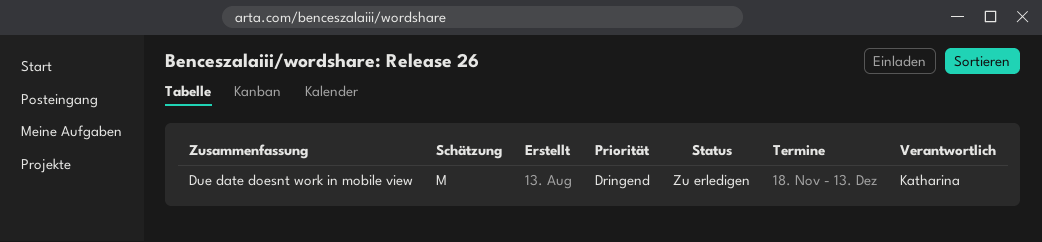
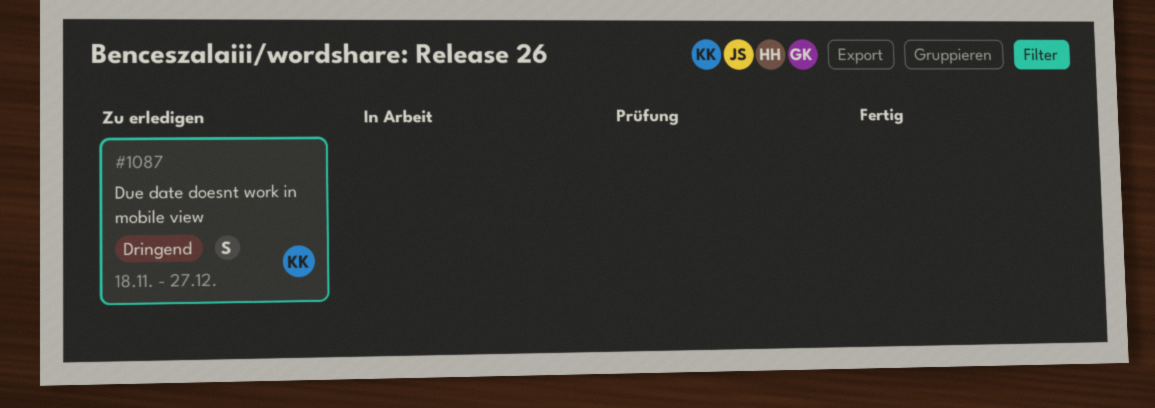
Due date doesnt work in mobile view, estimate: M -> S
Due date doesnt work in mobile view, due: Dec 13 -> Dec 27

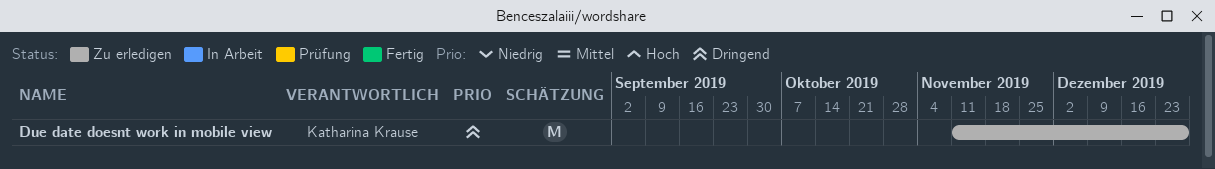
Due date doesnt work in mobile view, estimate: S -> M
Due date doesnt work in mobile view, start: Nov 18 -> Nov 11

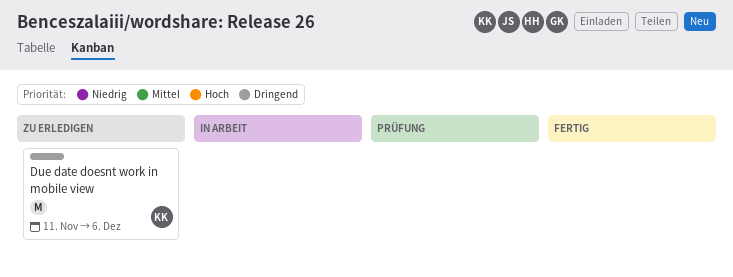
Due date doesnt work in mobile view, due: Dec 27 -> Dec 6

